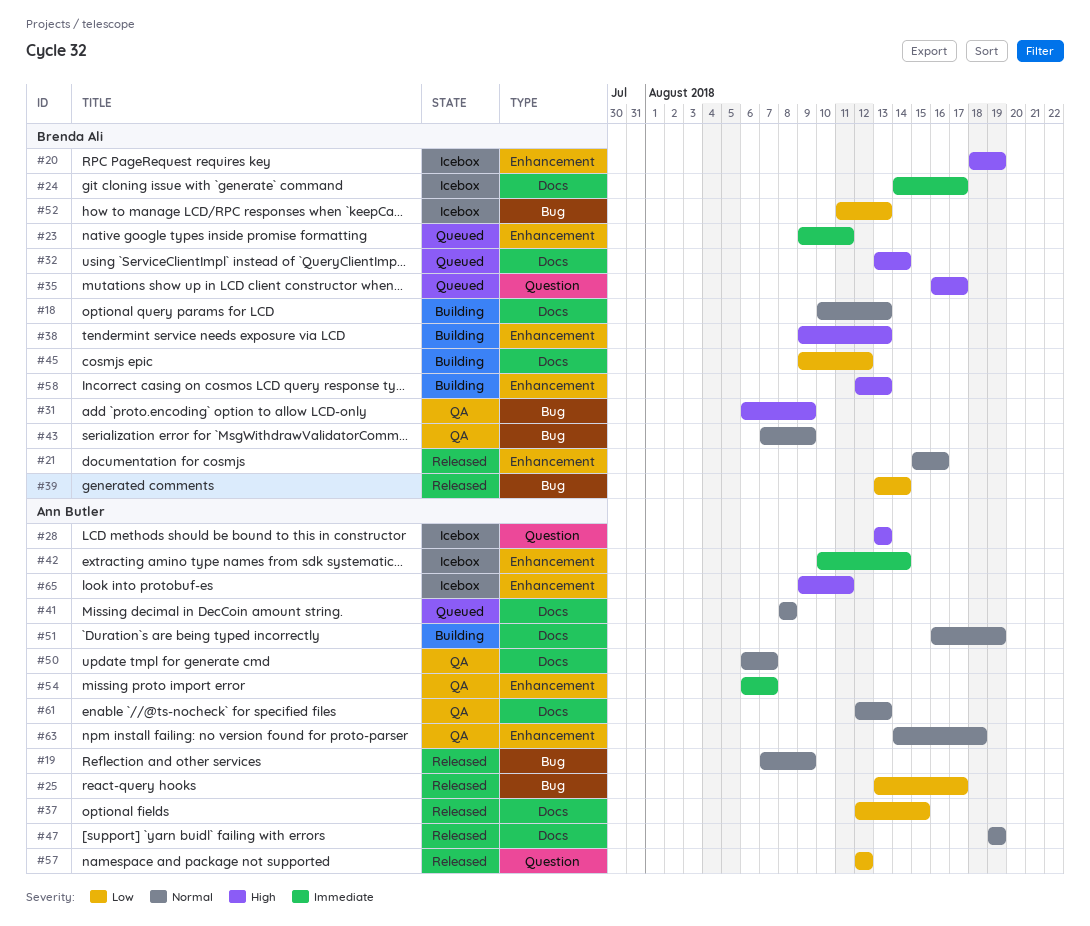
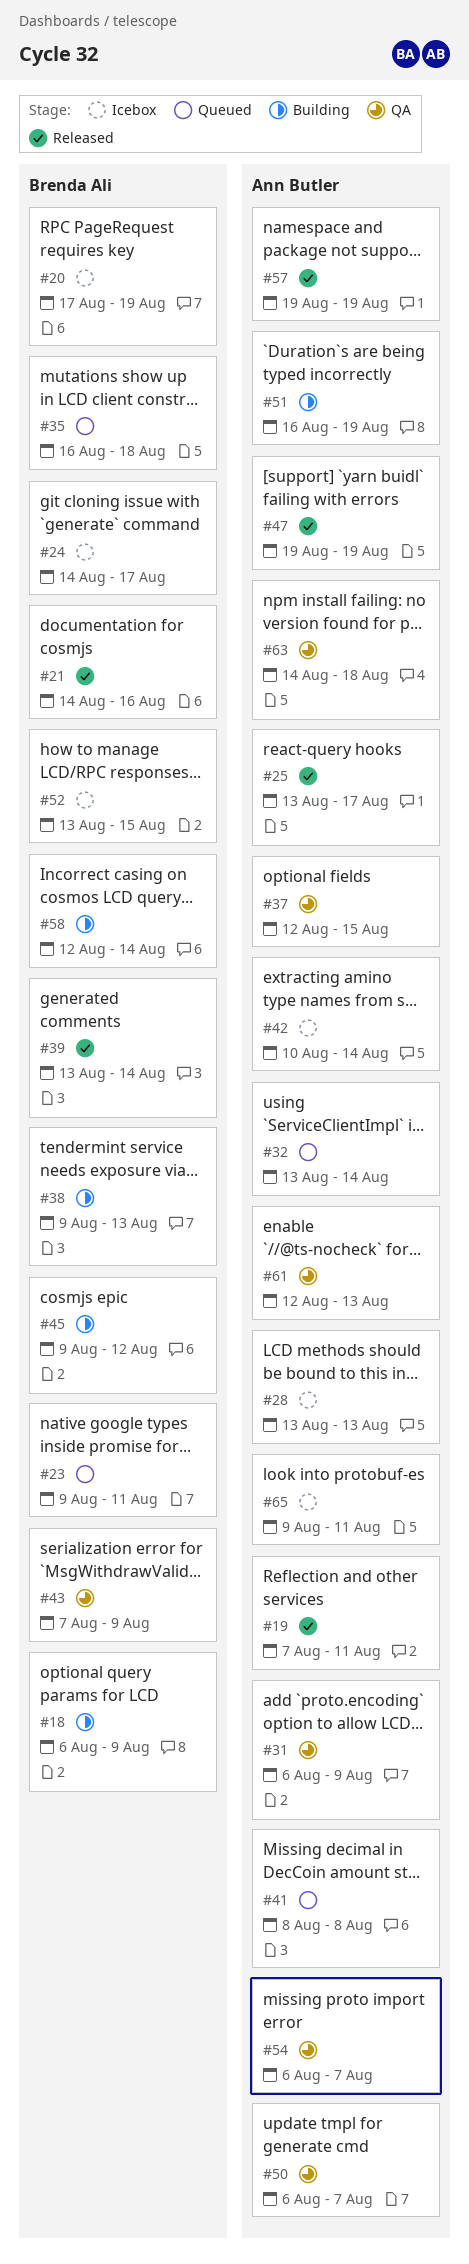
#18, start: Aug 10 -> Aug 6
#18, due: Aug 13 -> Aug 9
#19, due: Aug 9 -> Aug 11
#20, start: Aug 18 -> Aug 17
#21, start: Aug 15 -> Aug 14
#31, owner: Brenda Ali -> Ann Butler
#32, owner: Brenda Ali -> Ann Butler
#35, due: Aug 17 -> Aug 18
#37, status: Released -> QA
#52, start: Aug 11 -> Aug 13
#52, due: Aug 13 -> Aug 15
#57, start: Aug 12 -> Aug 19
#57, due: Aug 12 -> Aug 19
#58, due: Aug 13 -> Aug 14

